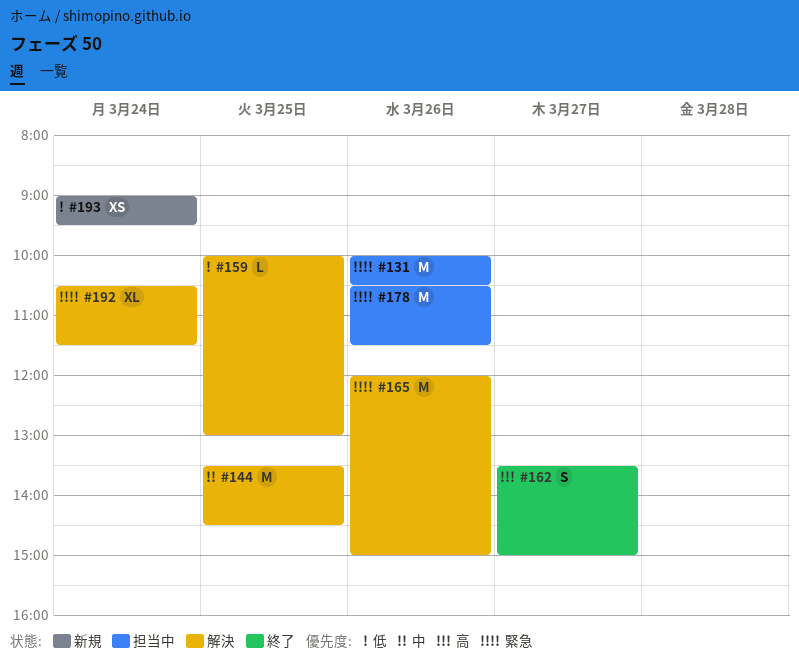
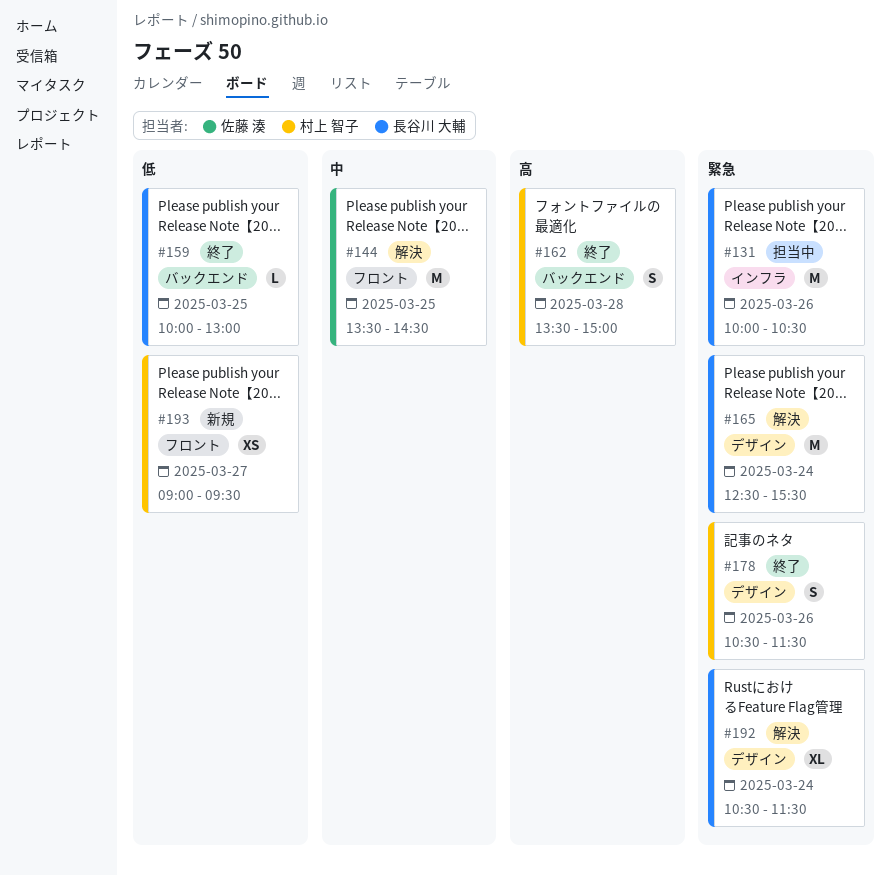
#159, status: 解決 -> 終了
#162, day: Mar 27 -> Mar 28
#165, day: Mar 26 -> Mar 24
#165, begins: 12:00 -> 12:30
#165, ends: 15:00 -> 15:30
#178, status: 担当中 -> 終了
#178, estimate: M -> S
#193, day: Mar 24 -> Mar 27

